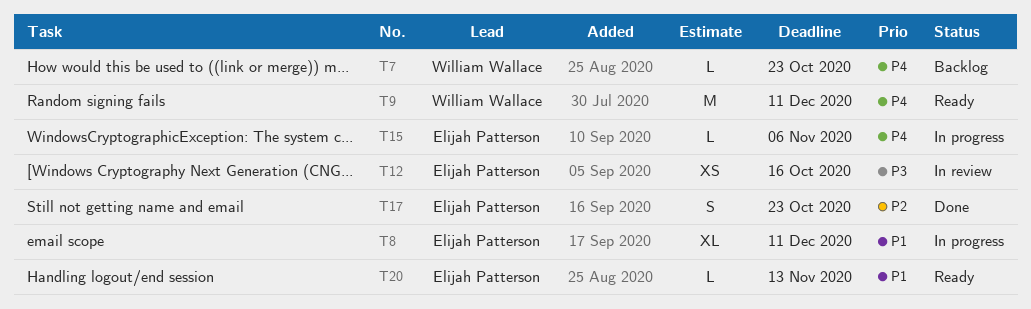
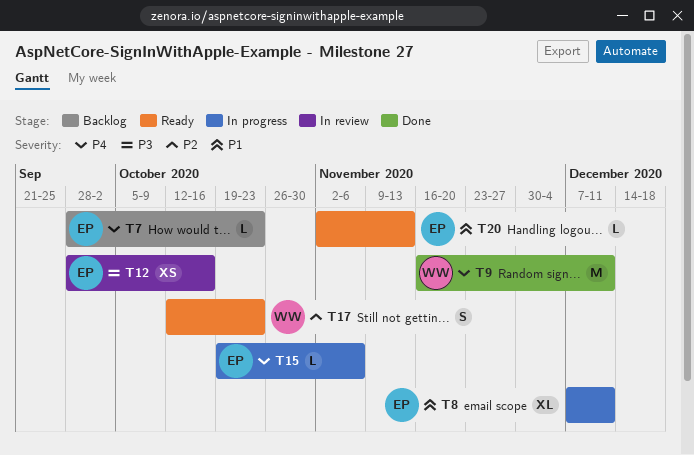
T7, owner: William Wallace -> Elijah Patterson
T9, status: Ready -> Done
T17, status: Done -> Ready
T17, owner: Elijah Patterson -> William Wallace

